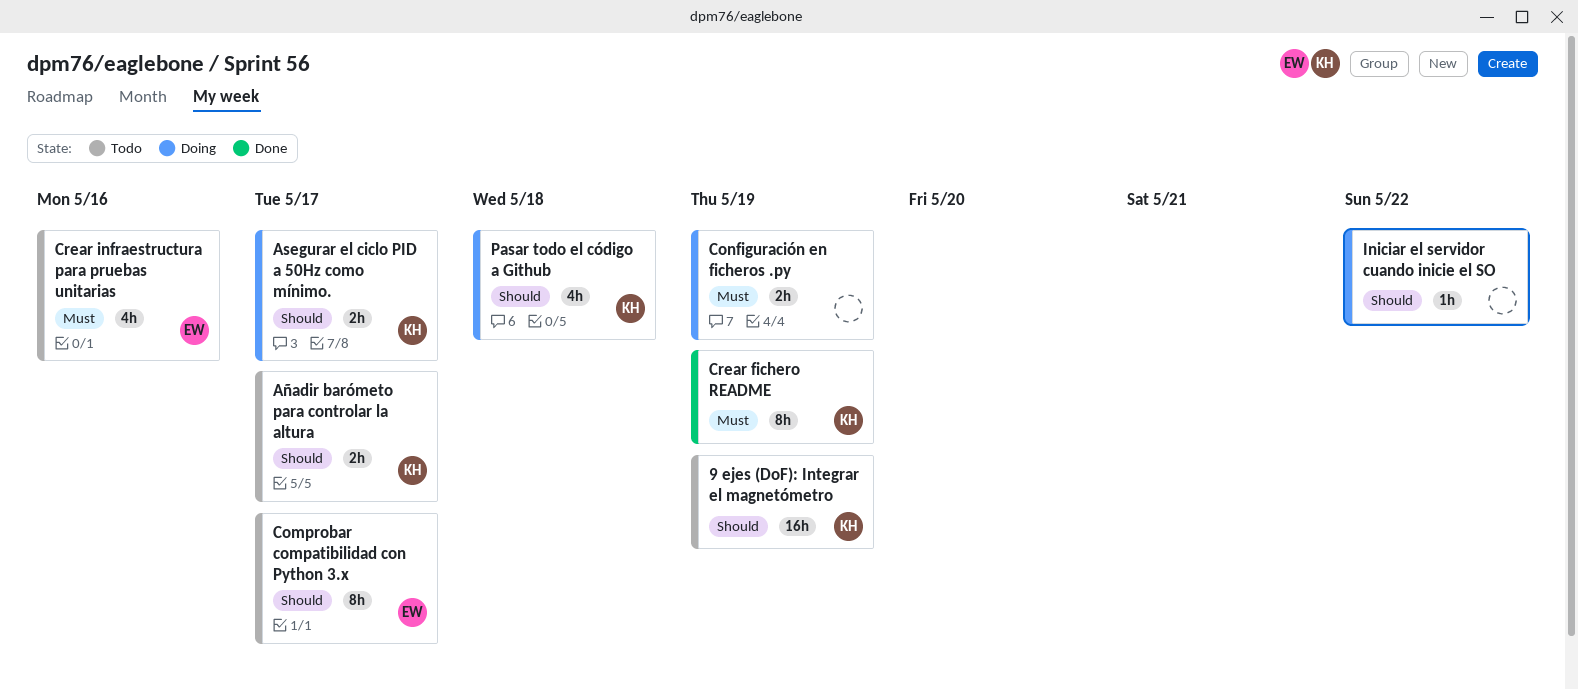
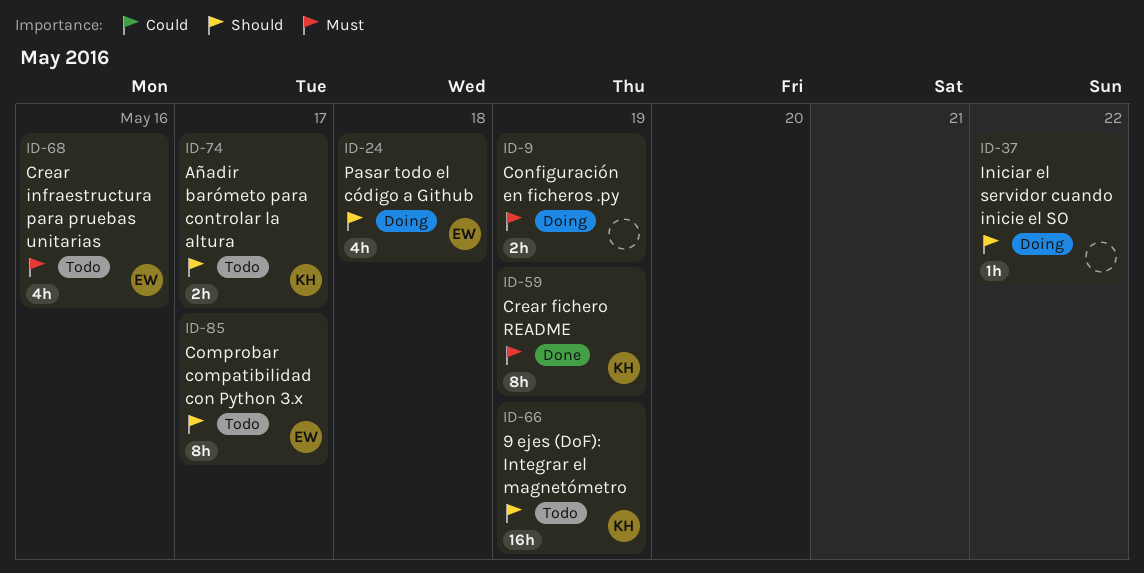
Asegurar el ciclo PID a 50Hz como mínimo.: present -> none
Pasar todo el código a Github, owner: KH -> EW

